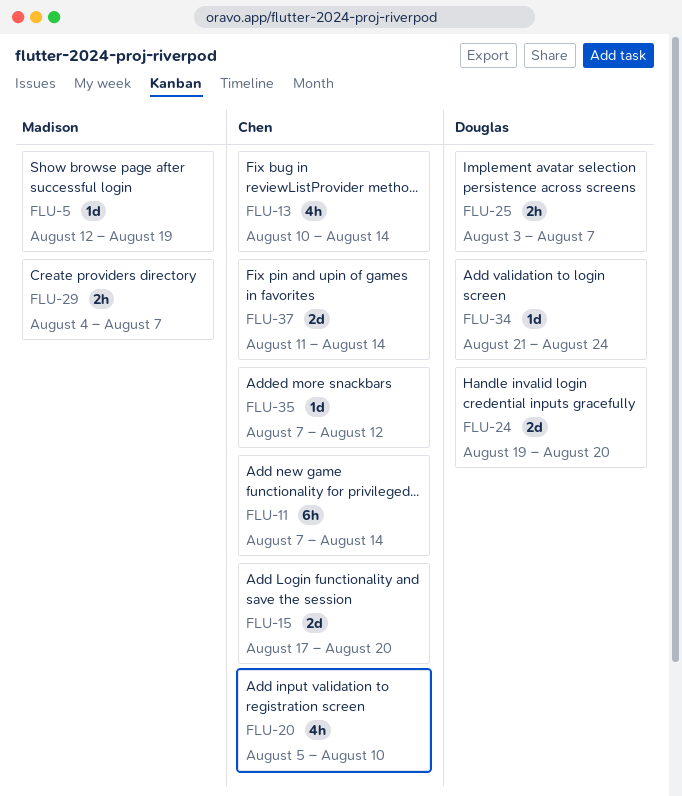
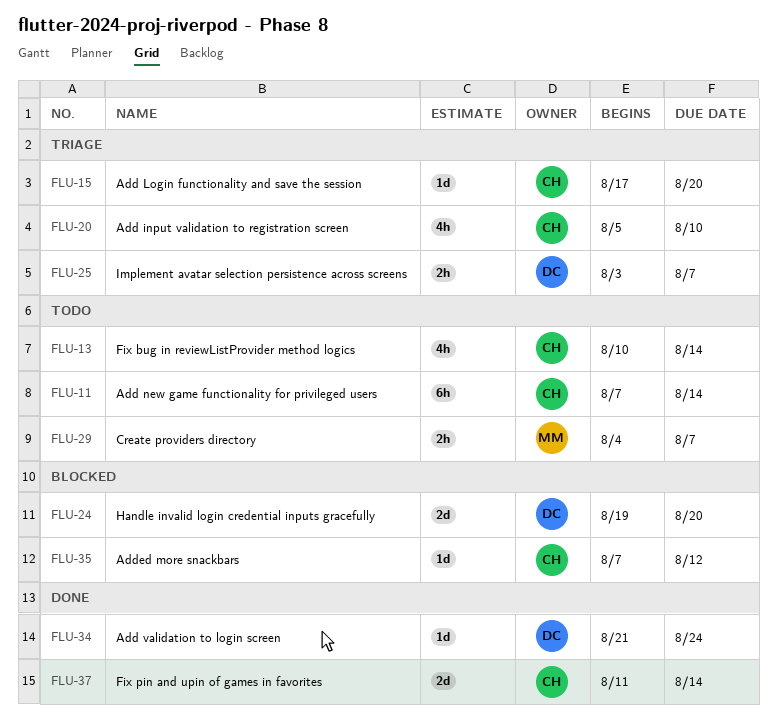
FLU-5: present -> none
FLU-15, estimate: 2d -> 1d

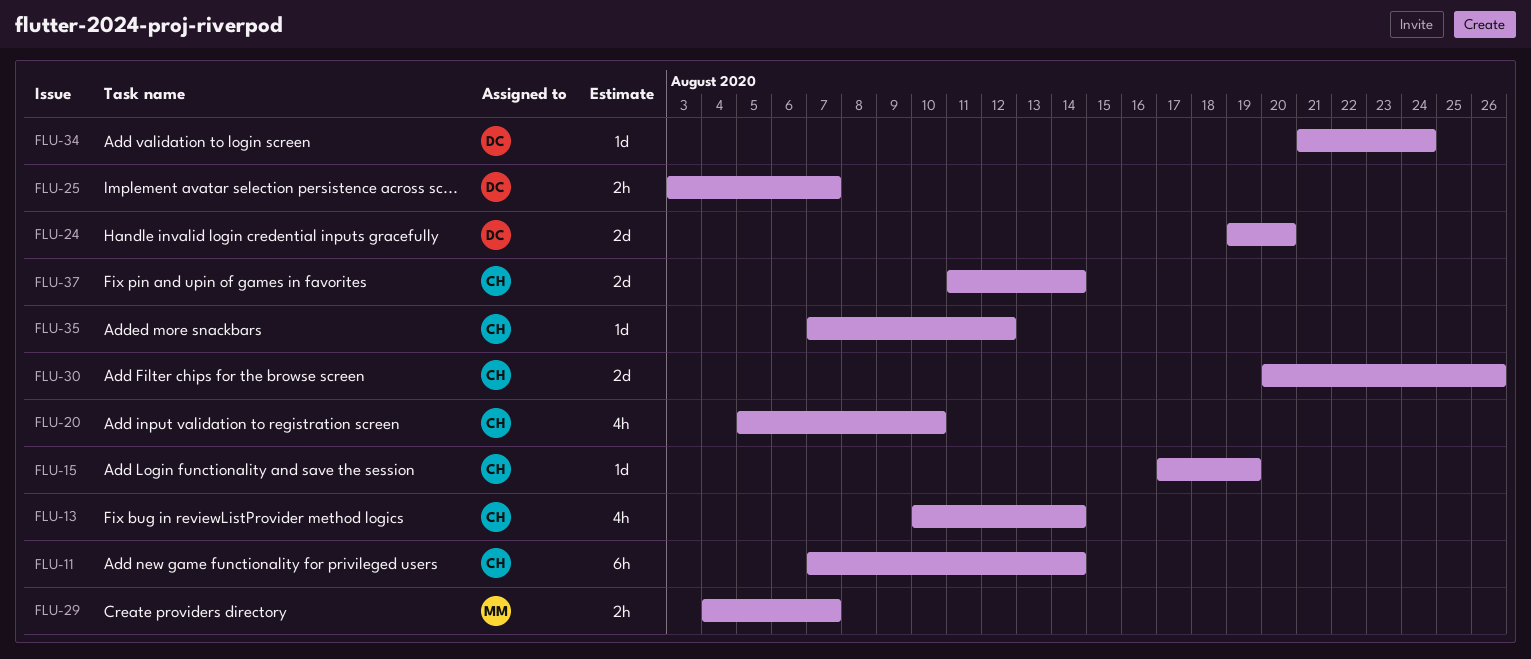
FLU-15, due: Aug 20 -> Aug 19
FLU-30: none -> present

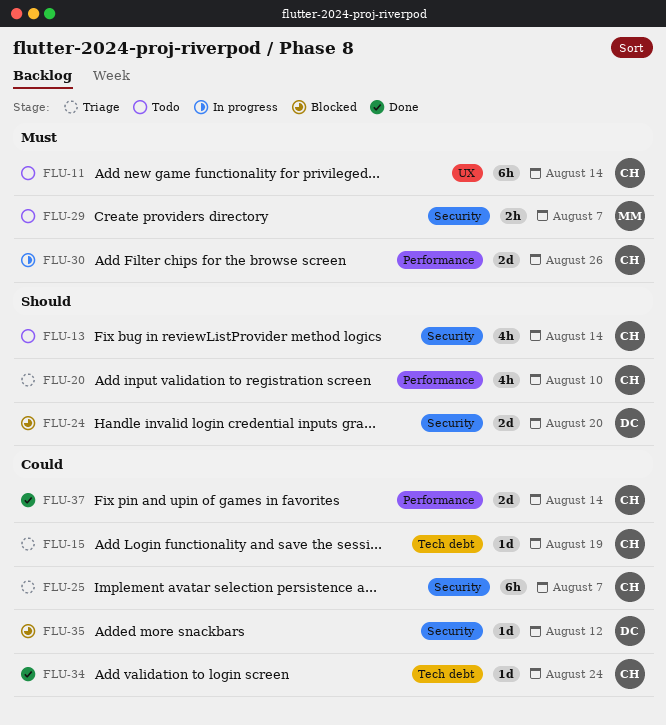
FLU-25, owner: DC -> CH
FLU-25, estimate: 2h -> 6h
FLU-34, owner: DC -> CH
FLU-35, owner: CH -> DC

